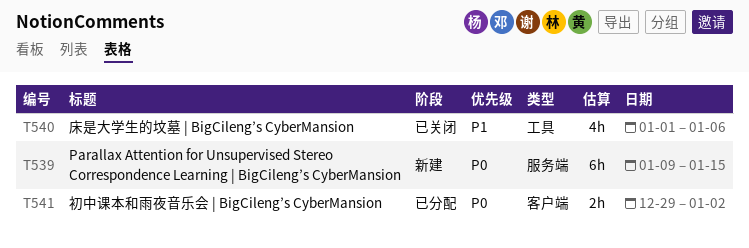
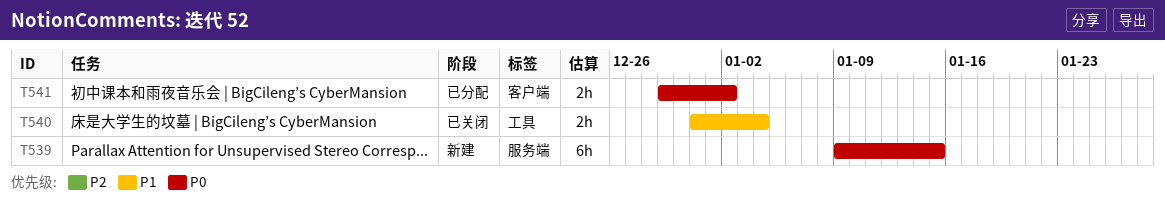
T540, estimate: 4h -> 2h
T540, start: Jan 1 -> Dec 31
T540, due: Jan 6 -> Jan 4

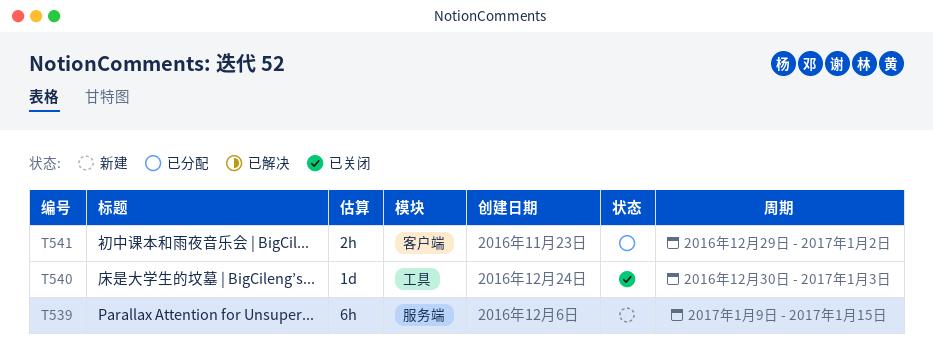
T540, estimate: 2h -> 1d
T540, start: Dec 31 -> Dec 30
T540, due: Jan 4 -> Jan 3

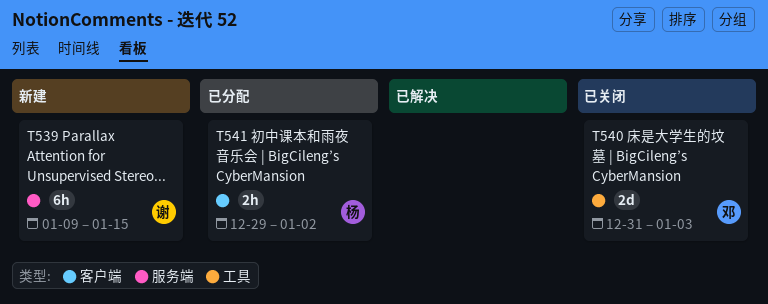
T540, estimate: 1d -> 2d
T540, start: Dec 30 -> Dec 31

